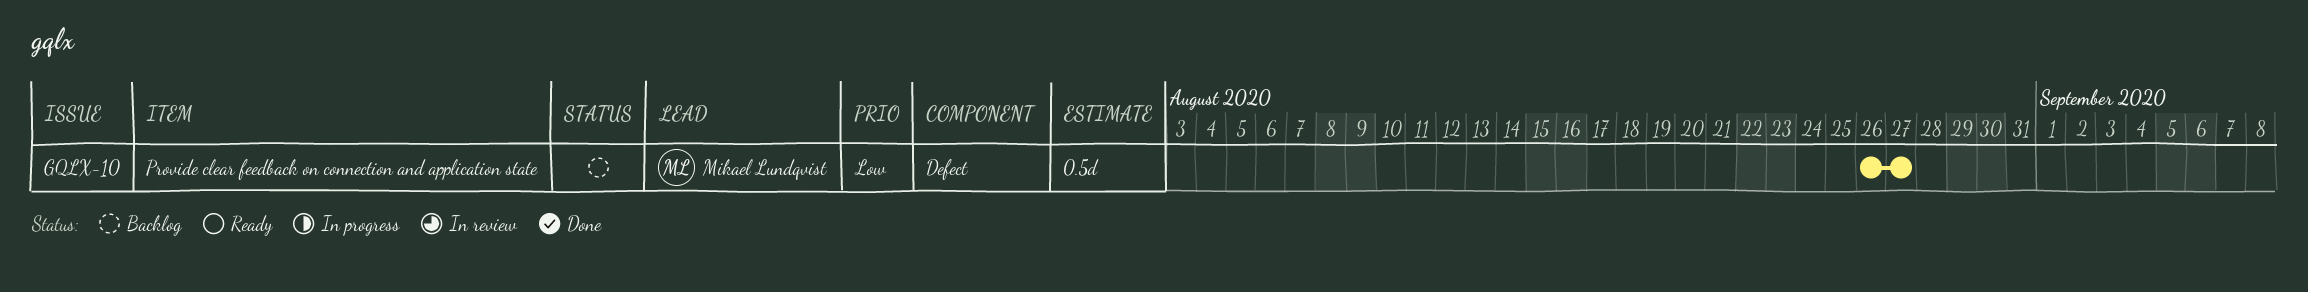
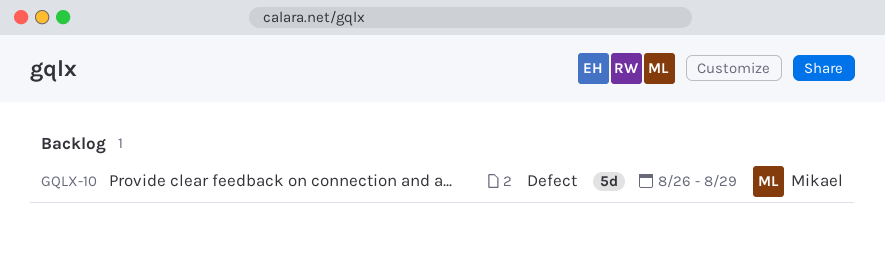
GQLX-10, estimate: 0.5d -> 5d
GQLX-10, due: Aug 27 -> Aug 29

